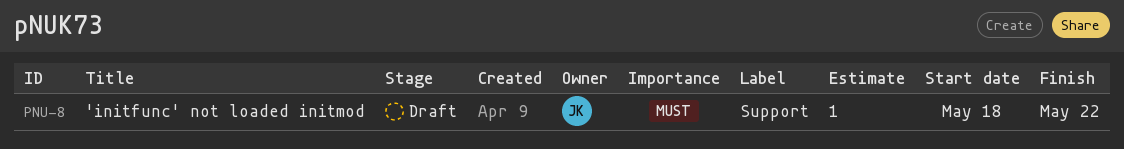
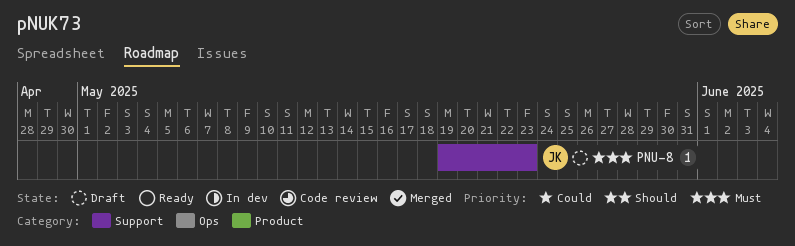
PNU-8, start: May 18 -> May 19
PNU-8, due: May 22 -> May 23

